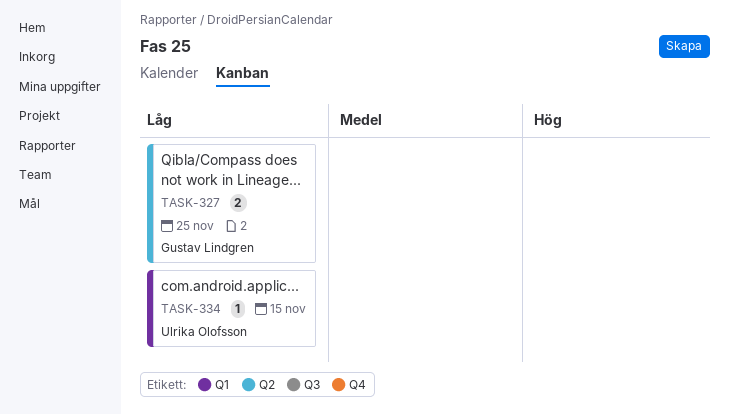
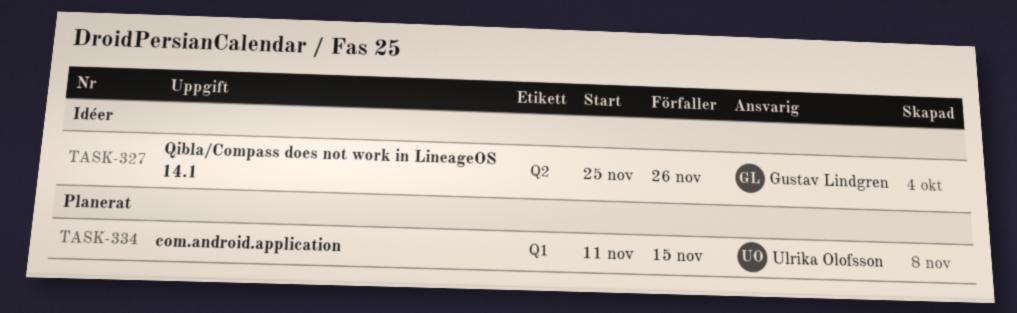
TASK-327, due: Nov 25 -> Nov 26

